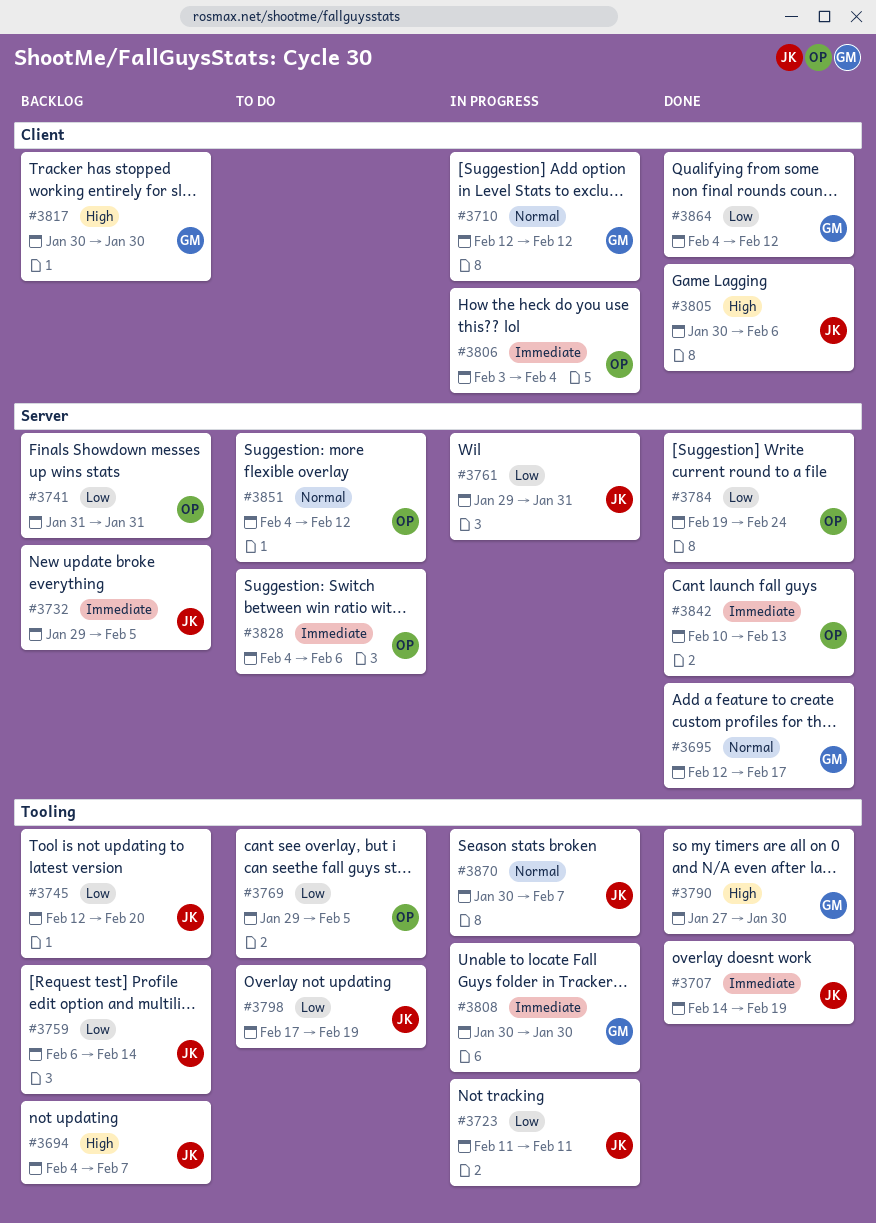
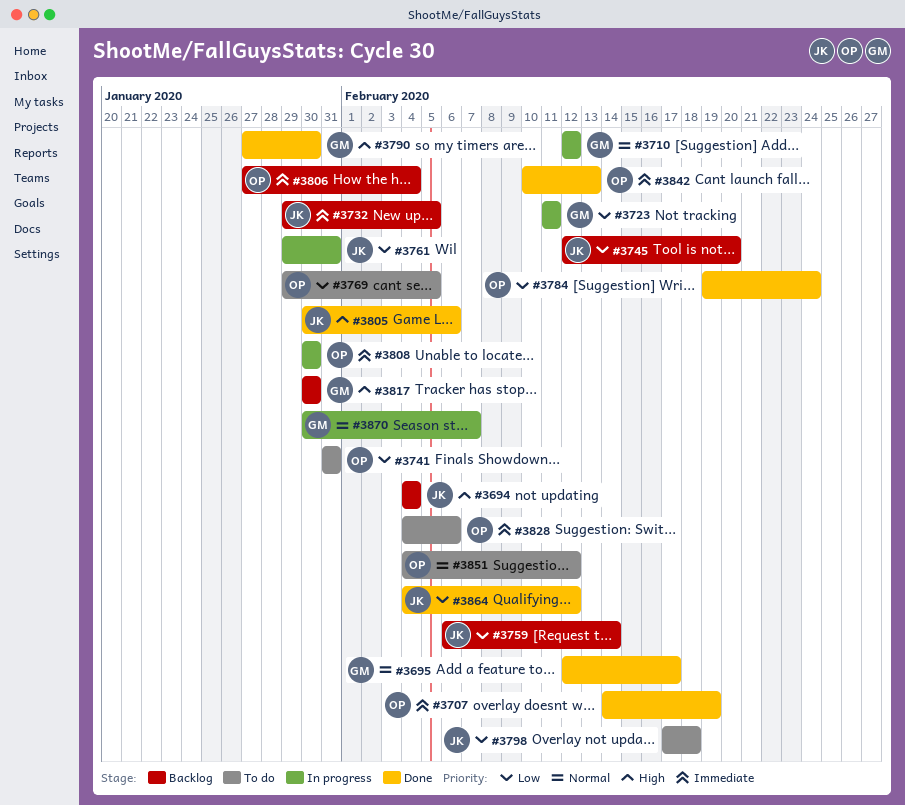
#3694, due: Feb 7 -> Feb 4
#3707, owner: JK -> OP
#3723, owner: JK -> GM
#3741, status: Backlog -> To do
#3798, due: Feb 19 -> Feb 18
#3806, status: In progress -> Backlog
#3806, start: Feb 3 -> Jan 27
#3808, owner: GM -> OP
#3864, owner: GM -> JK
#3870, owner: JK -> GM

